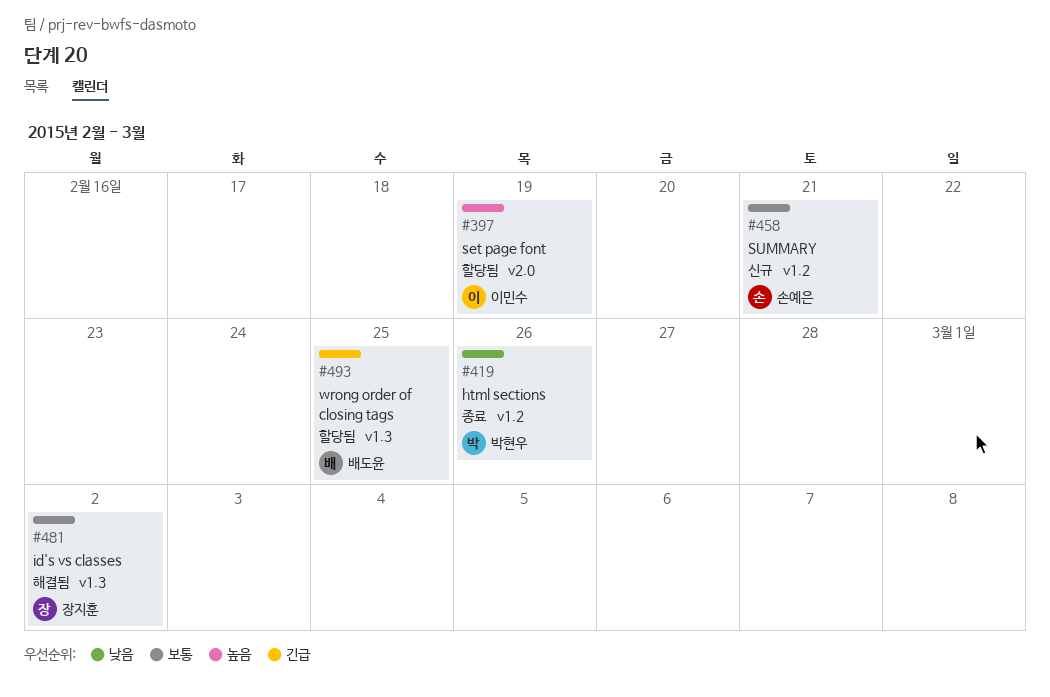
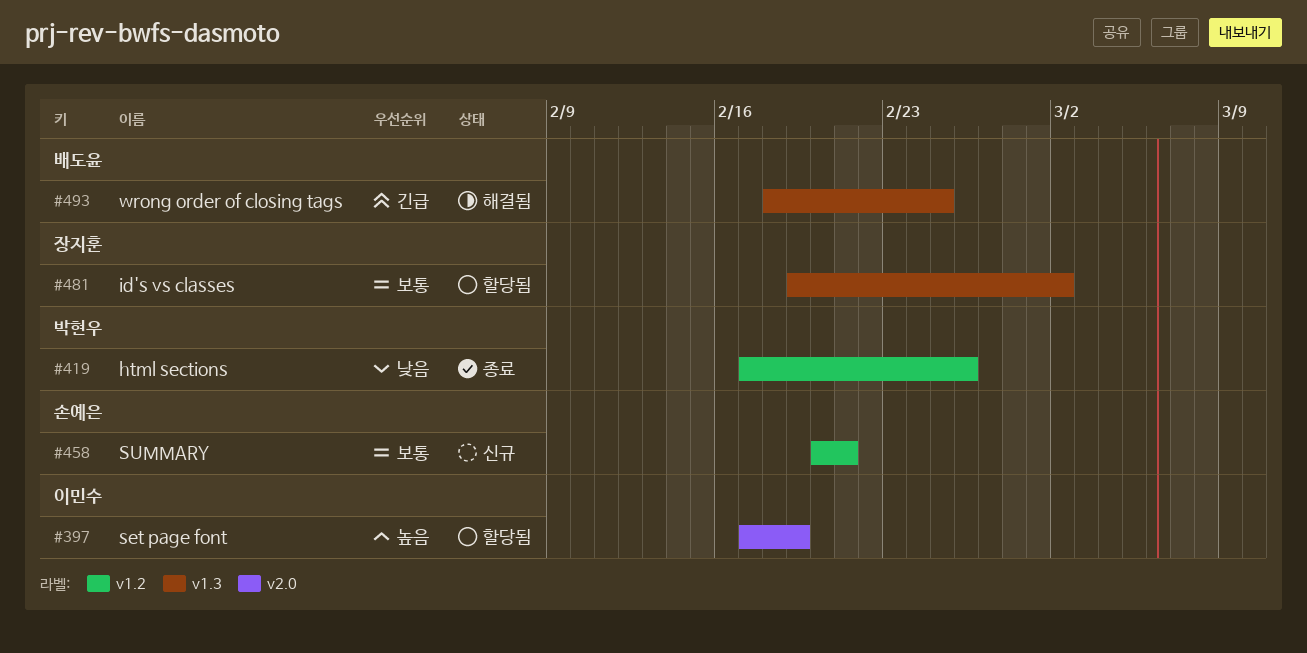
#481, status: 해결됨 -> 할당됨
#493, status: 할당됨 -> 해결됨

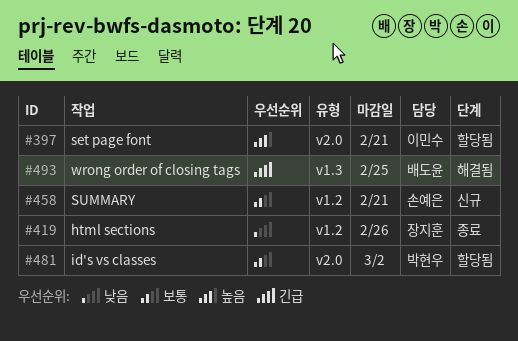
#397, due: Feb 19 -> Feb 21
#419, owner: 박현우 -> 장지훈
#481, owner: 장지훈 -> 박현우
#481, label: v1.3 -> v2.0

